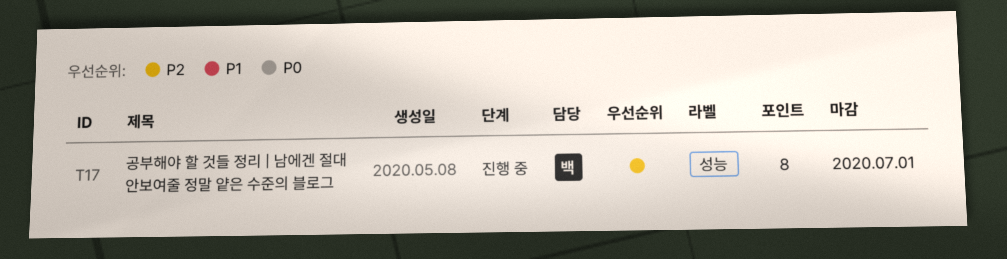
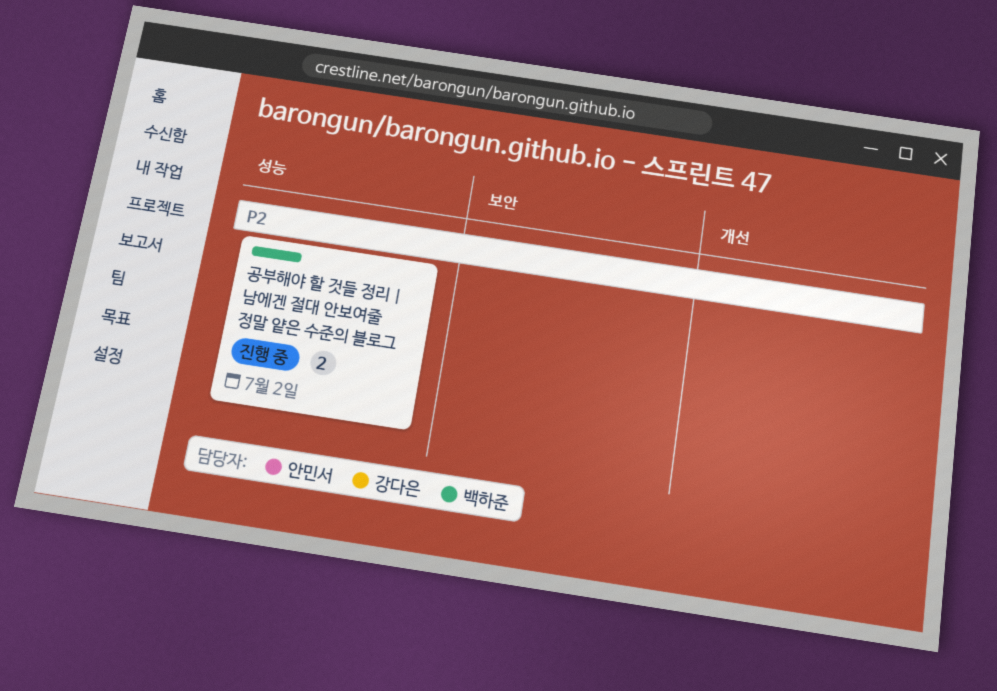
공부해야 할 것들 정리 | 남에겐 절대 안보여줄 정말 얕은 수준의 블로그, estimate: 8 -> 2
공부해야 할 것들 정리 | 남에겐 절대 안보여줄 정말 얕은 수준의 블로그, due: Jul 1 -> Jul 2

